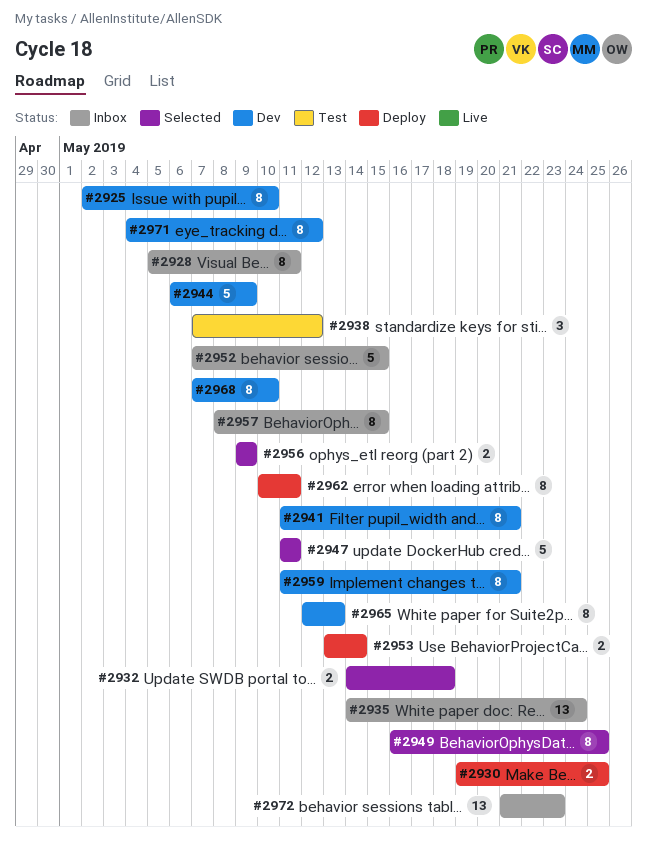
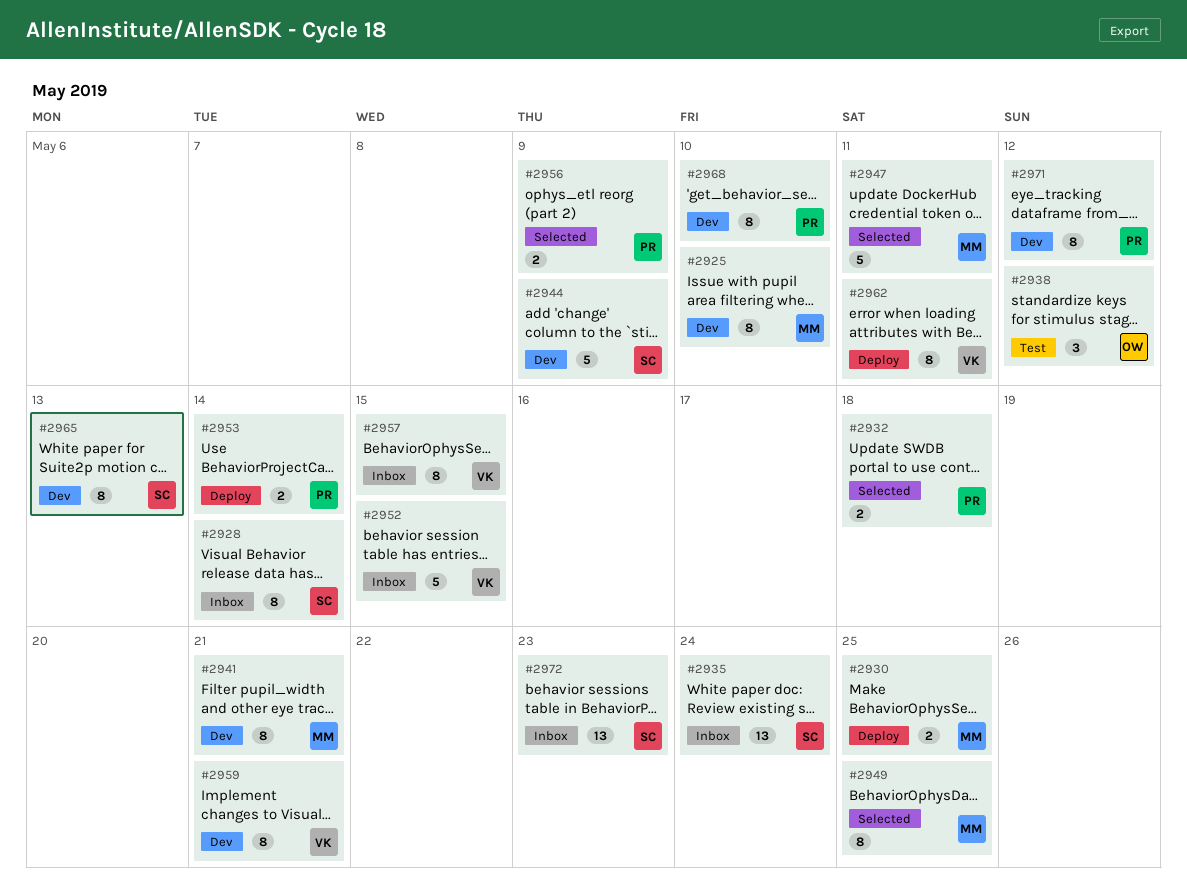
#2928, due: May 11 -> May 14

